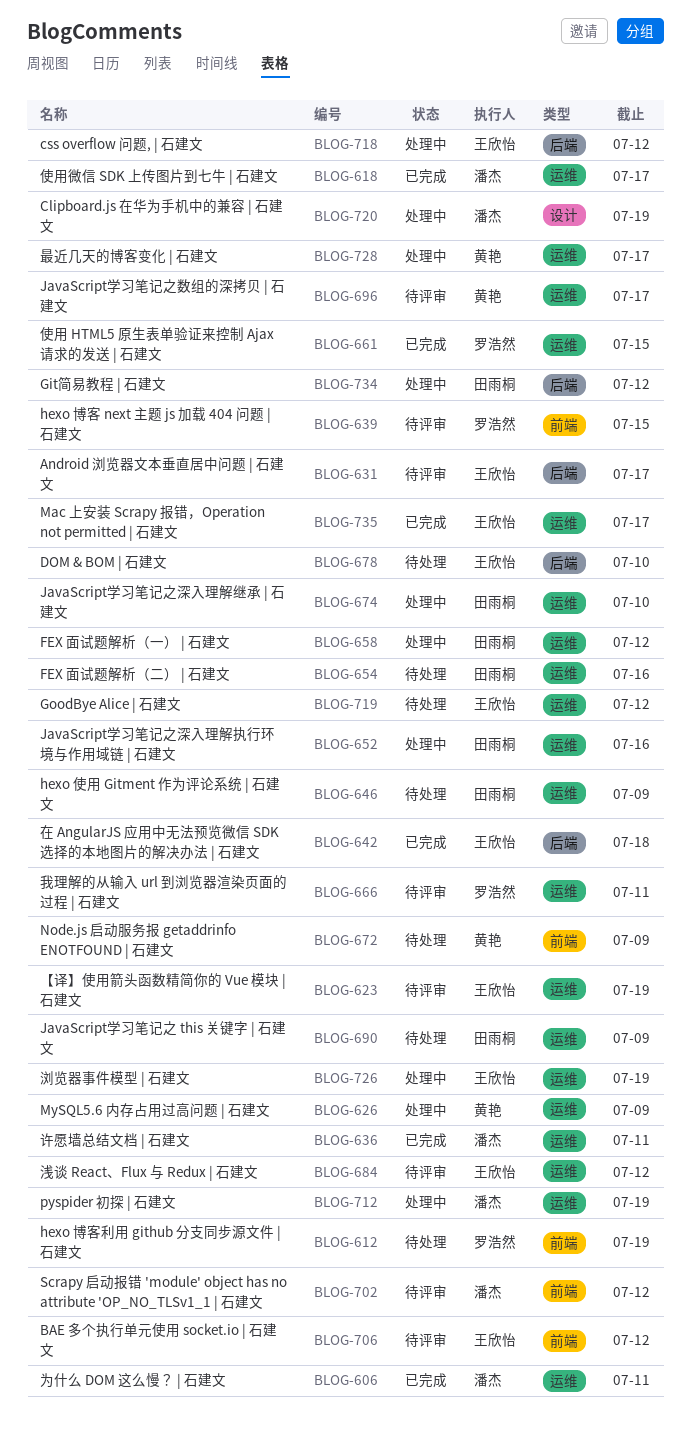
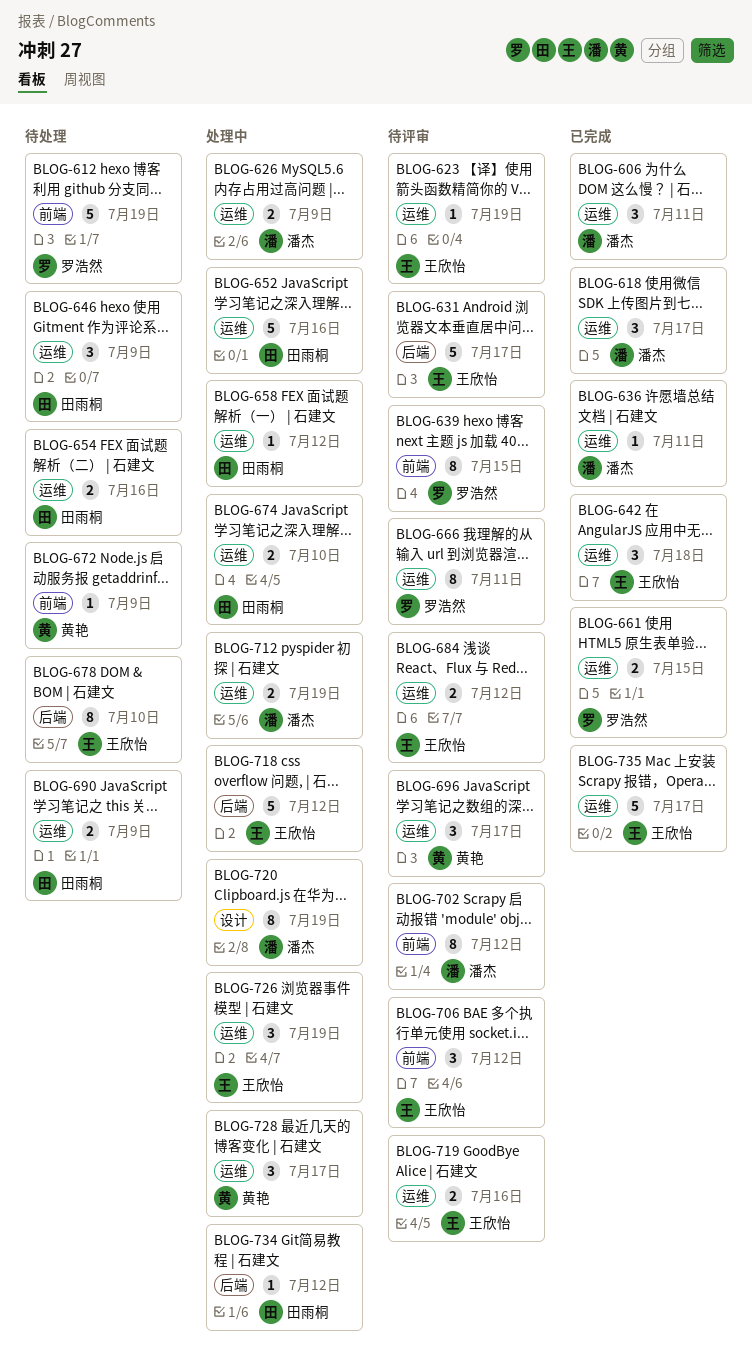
BLOG-626, owner: 黄艳 -> 潘杰
BLOG-642, label: 后端 -> 运维
BLOG-719, status: 待处理 -> 待评审
BLOG-719, due: Jul 12 -> Jul 16

